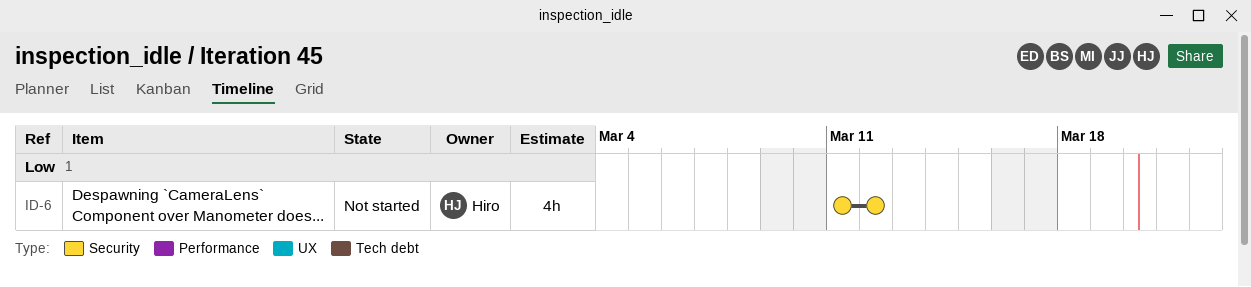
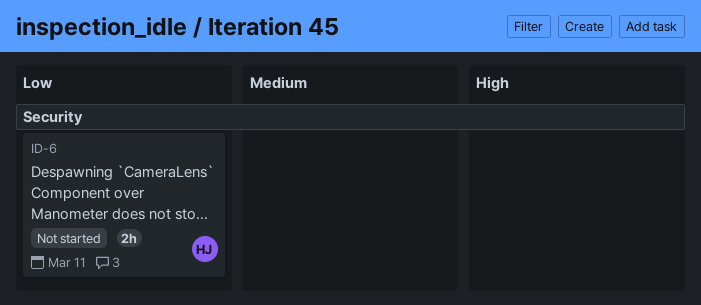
ID-6, estimate: 4h -> 2h
ID-6, due: Mar 12 -> Mar 11

